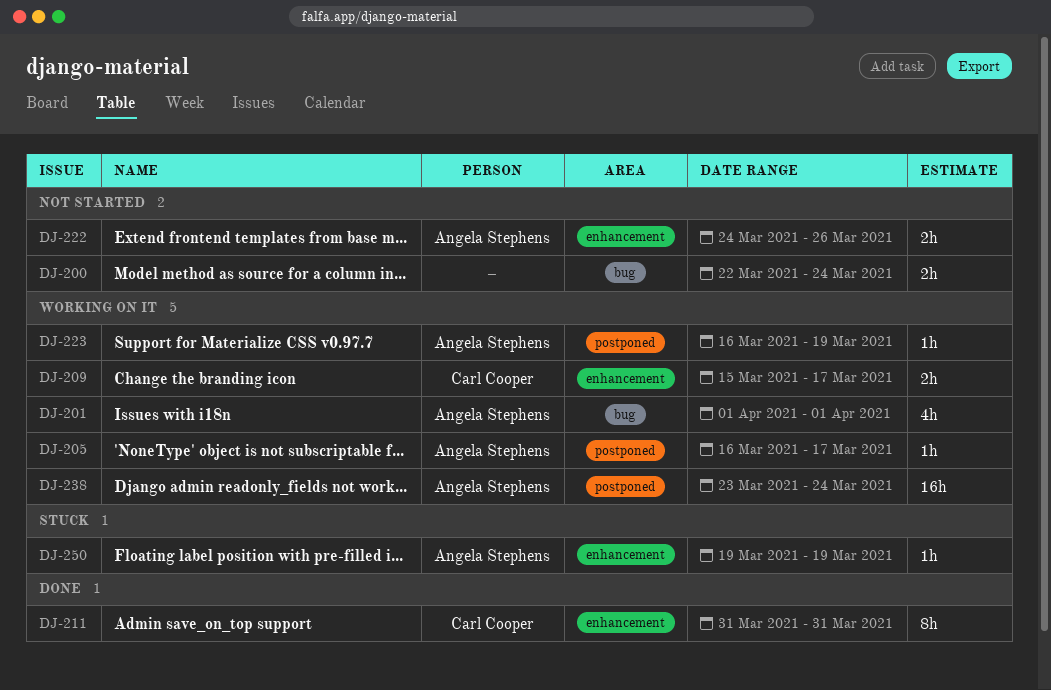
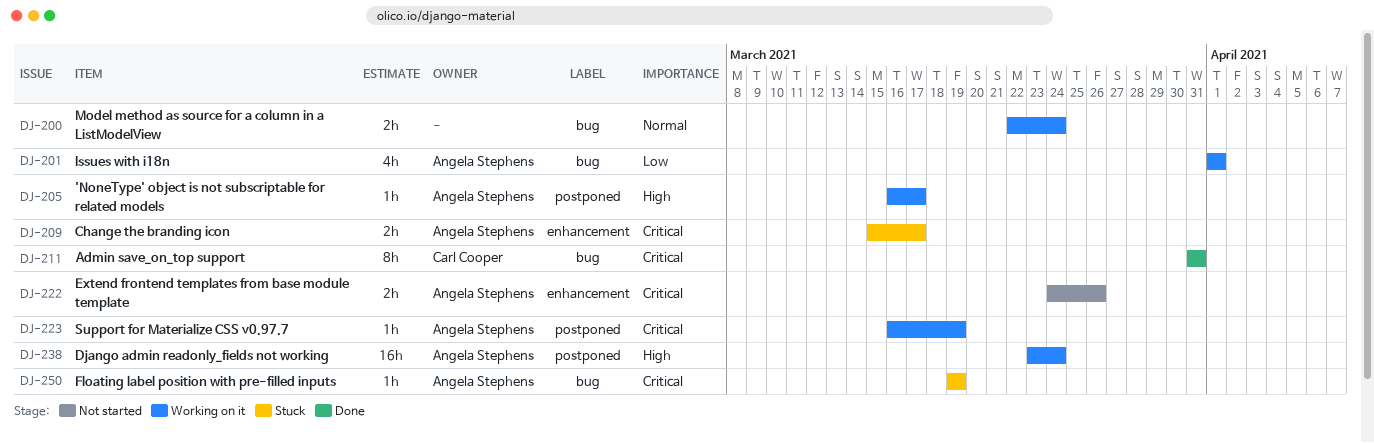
DJ-200, status: Not started -> Working on it
DJ-209, status: Working on it -> Stuck
DJ-209, owner: Carl Cooper -> Angela Stephens
DJ-211, label: enhancement -> bug
DJ-250, label: enhancement -> bug

